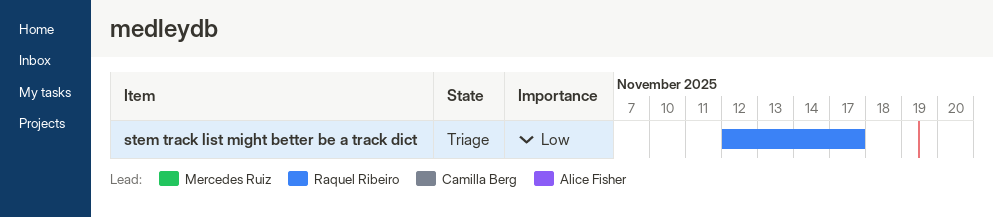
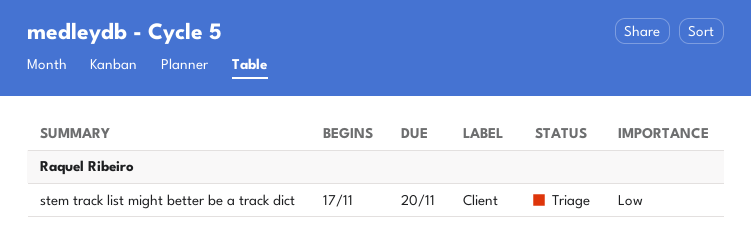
stem track list might better be a track dict, start: Nov 12 -> Nov 17
stem track list might better be a track dict, due: Nov 17 -> Nov 20

